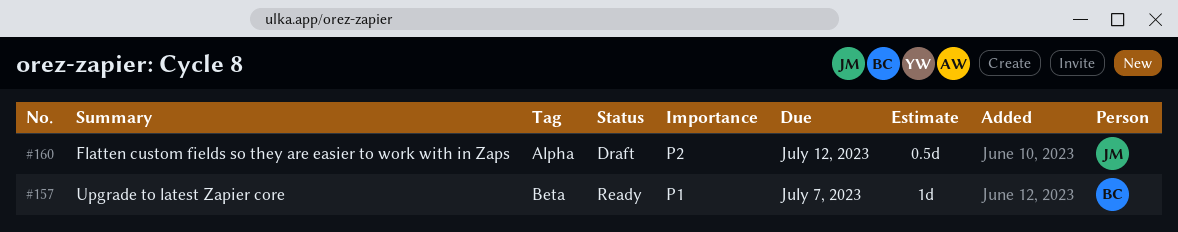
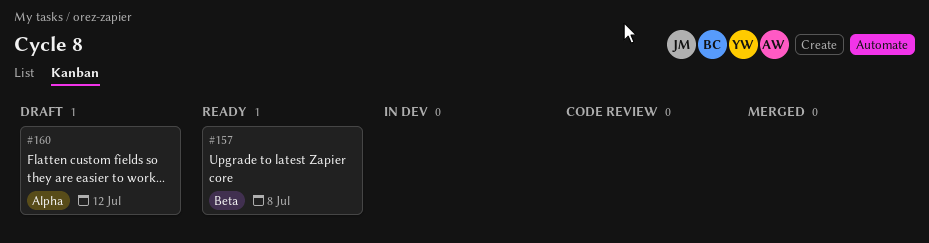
#157, due: Jul 7 -> Jul 8

